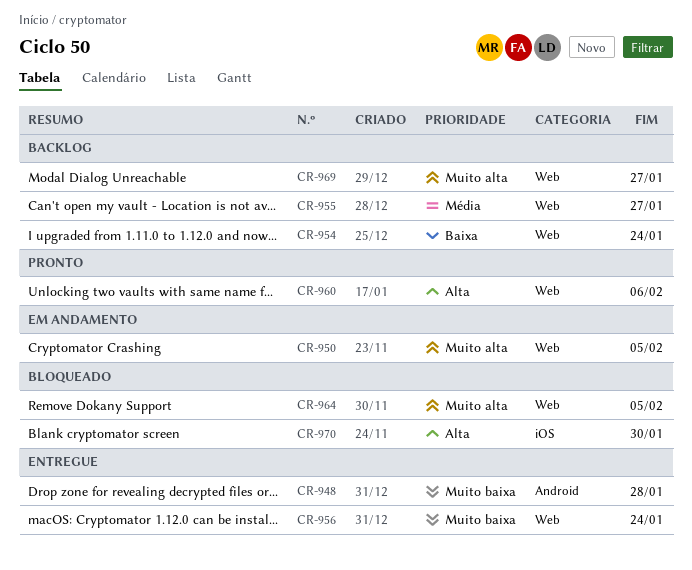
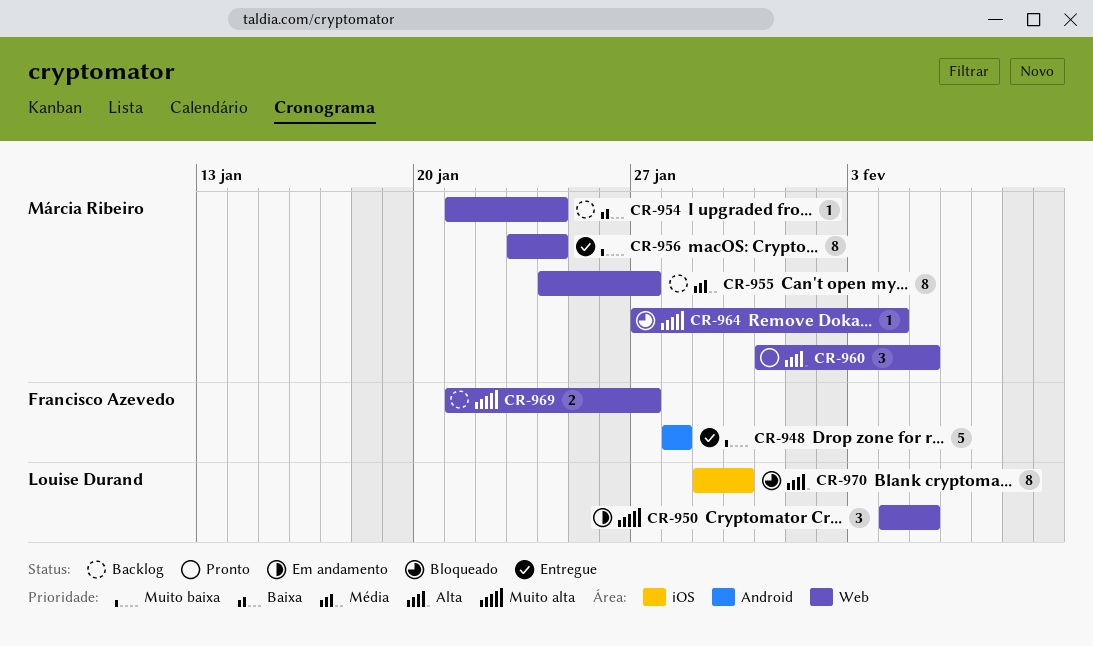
CR-960, due: Feb 6 -> Feb 5
CR-964, due: Feb 5 -> Feb 4

